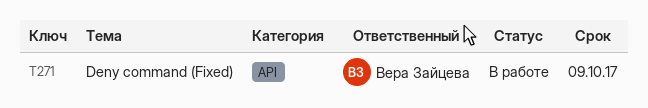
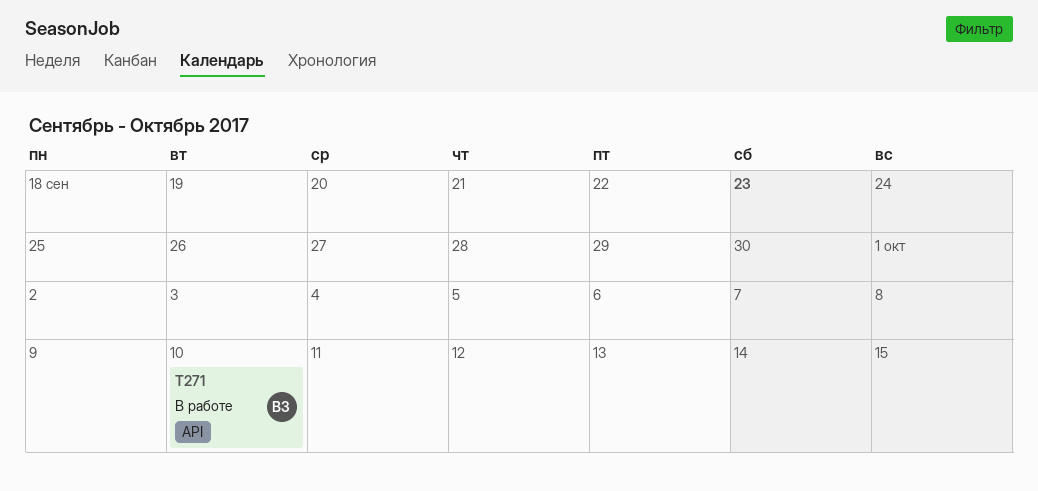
T271, due: Oct 9 -> Oct 10

